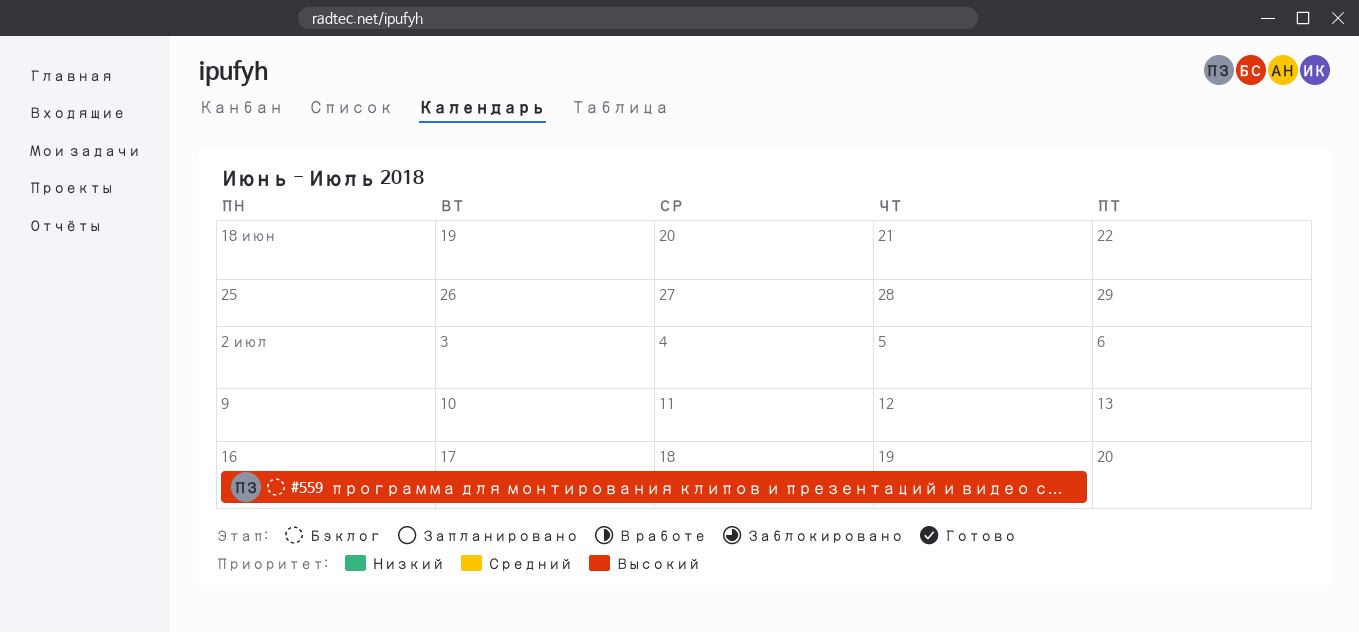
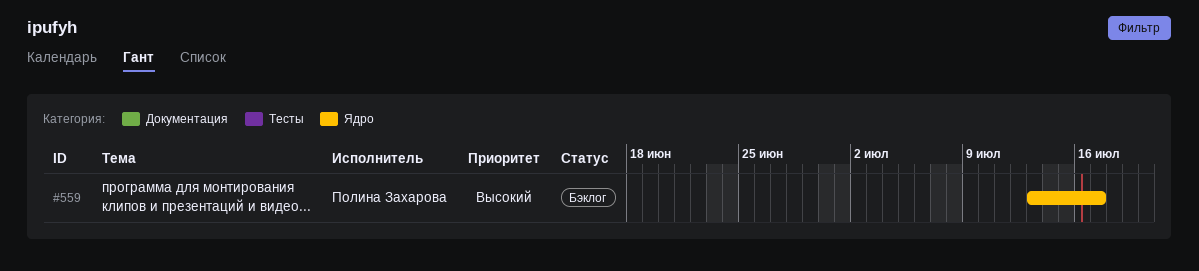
#559, start: Jul 16 -> Jul 13
#559, due: Jul 19 -> Jul 17

